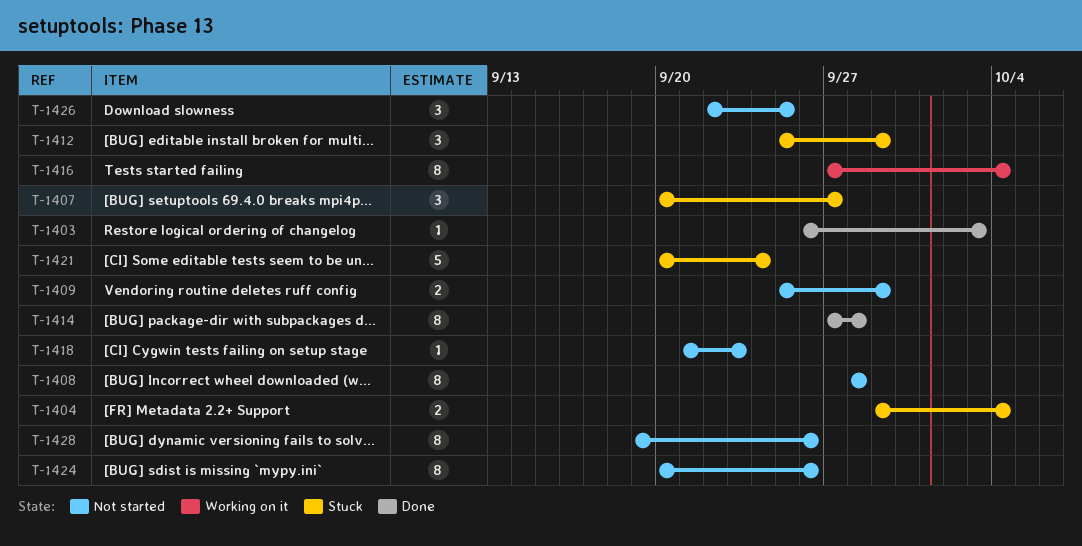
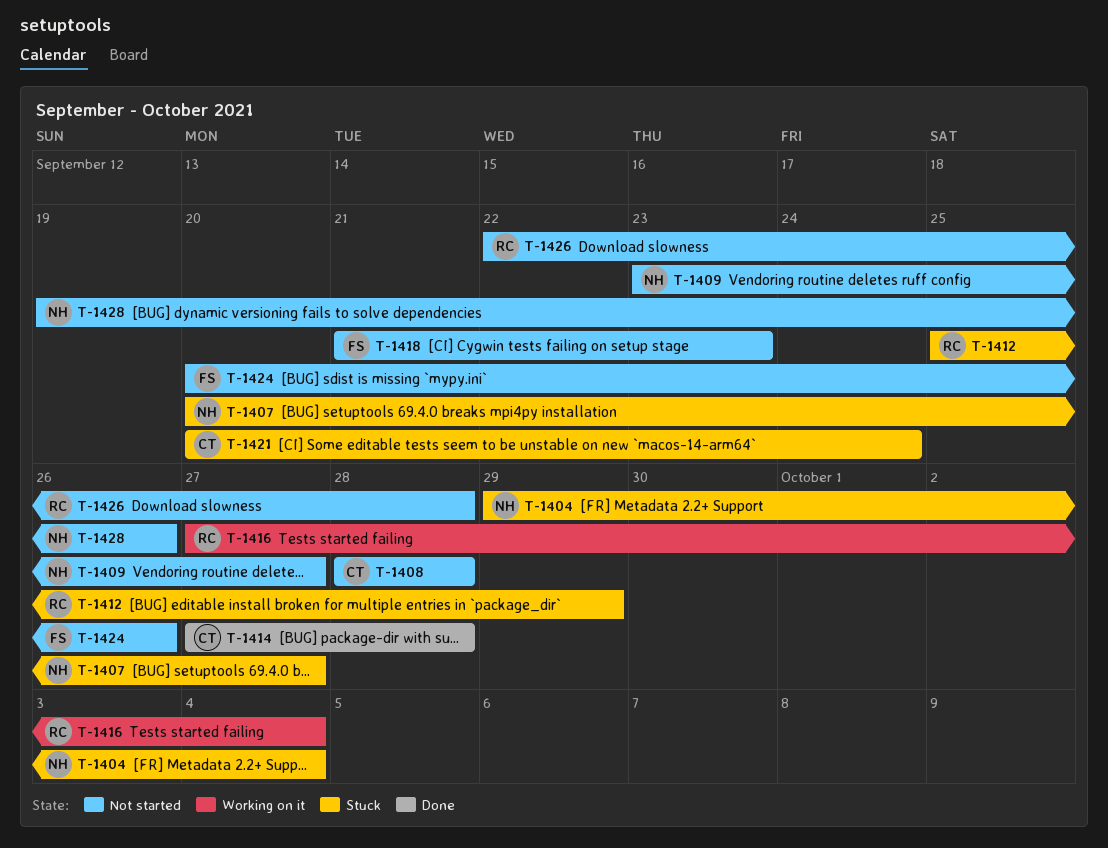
T-1403: present -> none
T-1409, start: Sep 25 -> Sep 23
T-1409, due: Sep 29 -> Sep 27
T-1426, due: Sep 25 -> Sep 28

